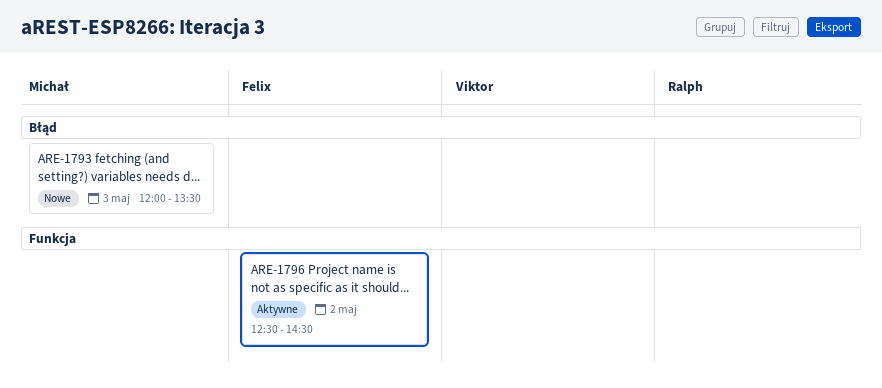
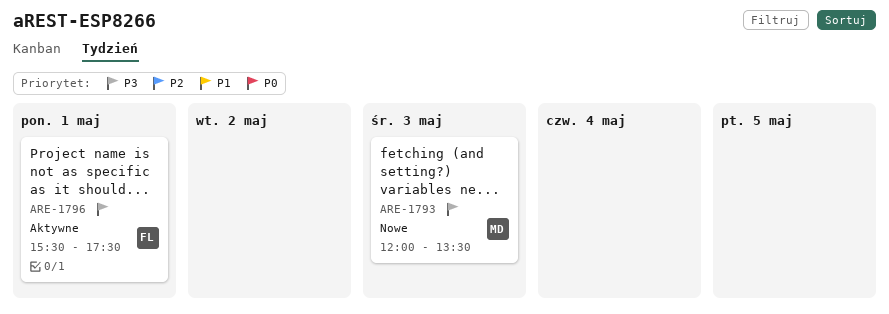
ARE-1796, day: May 2 -> May 1
ARE-1796, begins: 12:30 -> 15:30
ARE-1796, ends: 14:30 -> 17:30

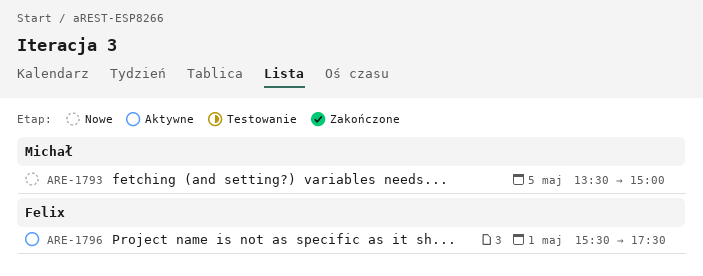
ARE-1793, day: May 3 -> May 5
ARE-1793, begins: 12:00 -> 13:30
ARE-1793, ends: 13:30 -> 15:00

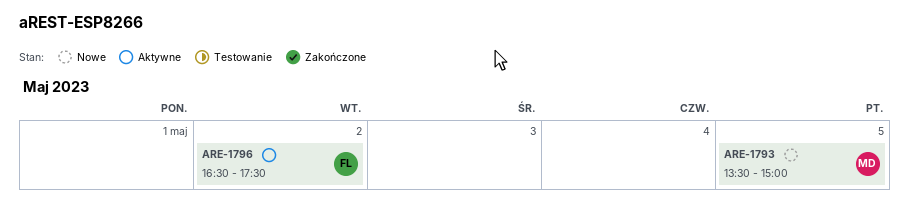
ARE-1796, day: May 1 -> May 2
ARE-1796, begins: 15:30 -> 16:30

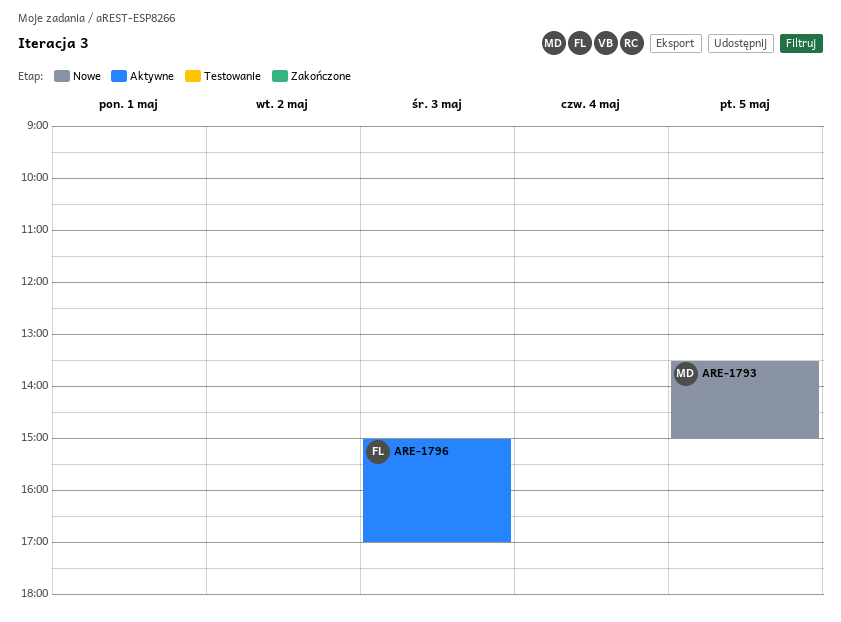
ARE-1796, day: May 2 -> May 3
ARE-1796, begins: 16:30 -> 15:00
ARE-1796, ends: 17:30 -> 17:00

